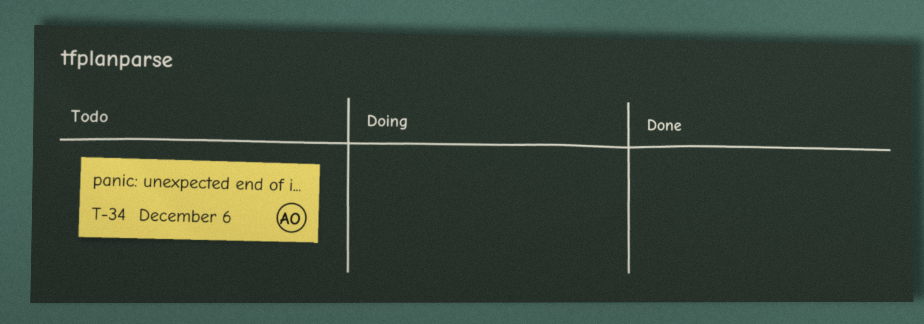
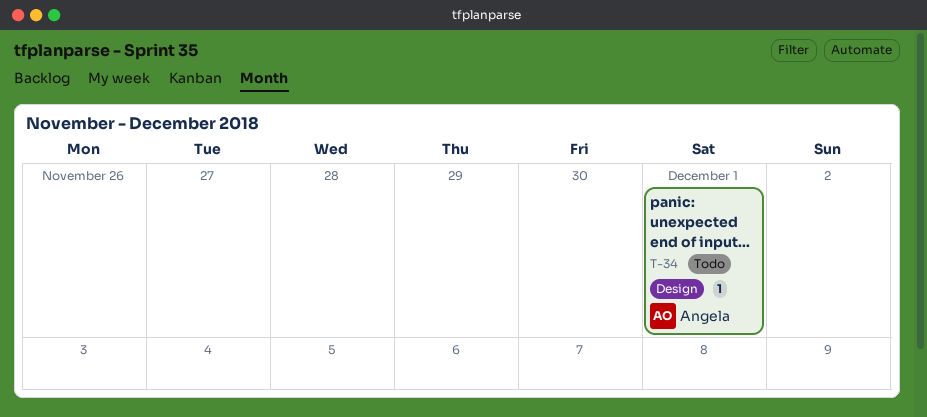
T-34, due: Dec 6 -> Dec 1

